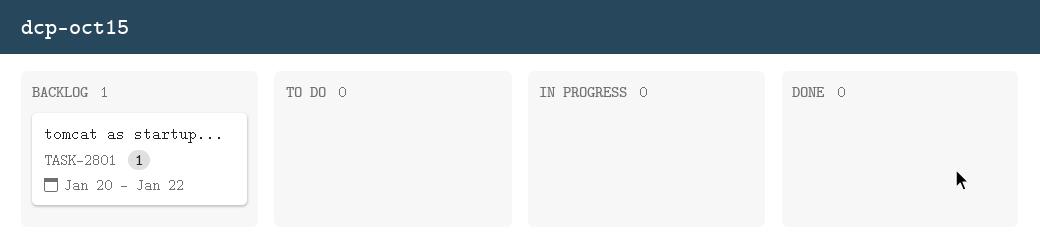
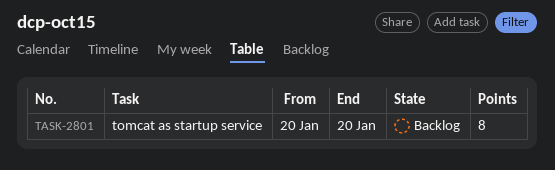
TASK-2801, estimate: 1 -> 8
TASK-2801, due: Jan 22 -> Jan 20

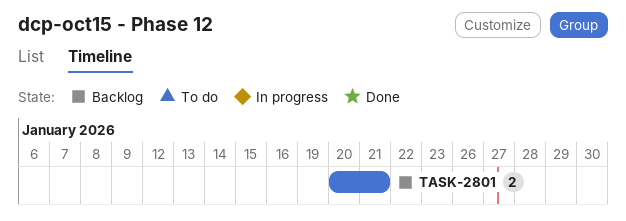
TASK-2801, estimate: 8 -> 2
TASK-2801, due: Jan 20 -> Jan 21

